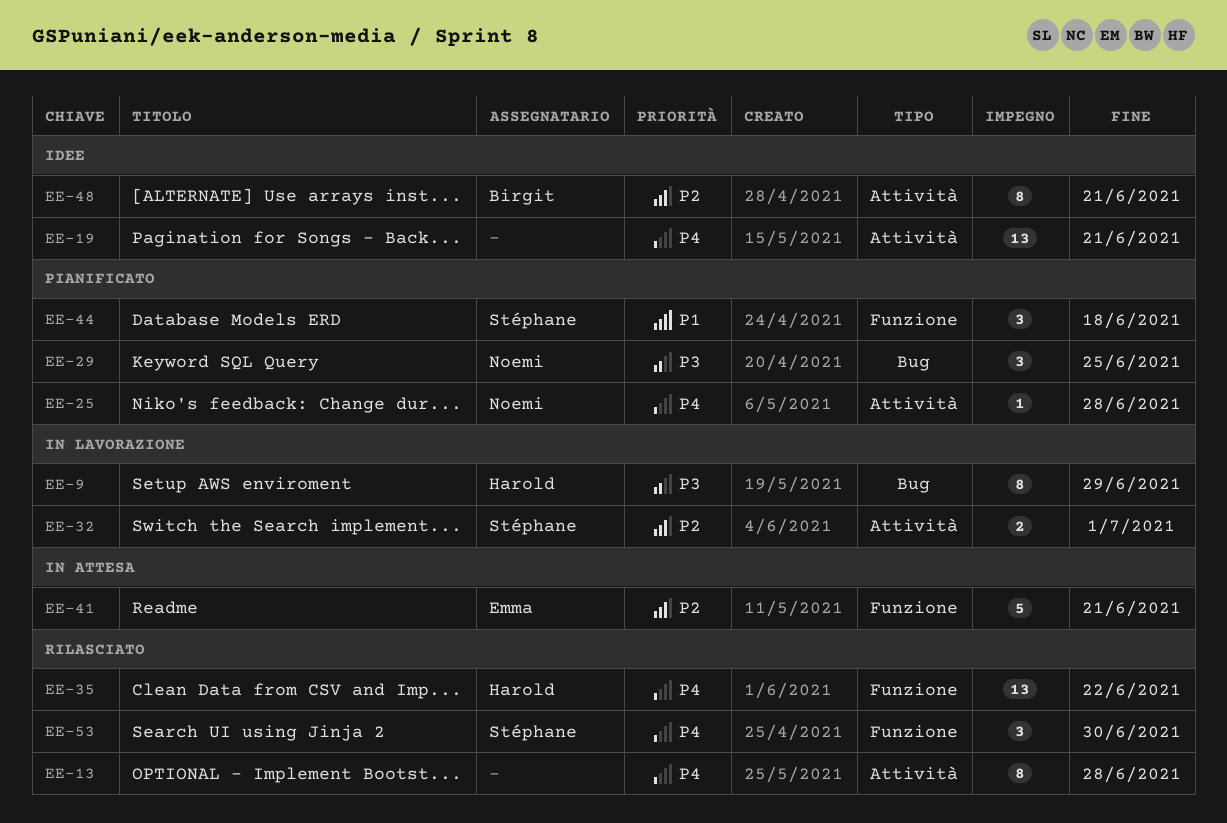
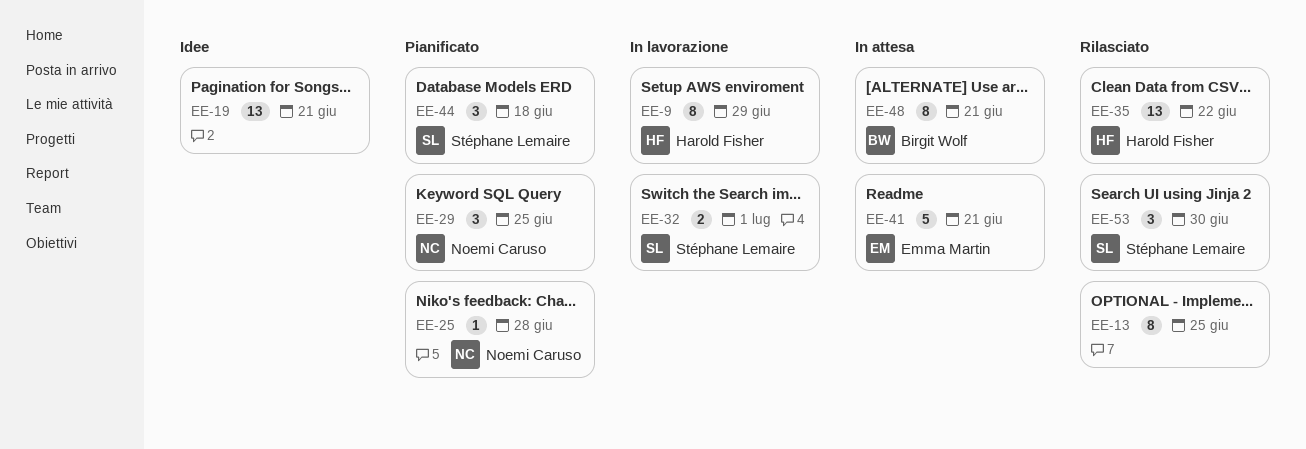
EE-13, due: Jun 28 -> Jun 25
EE-48, status: Idee -> In attesa

